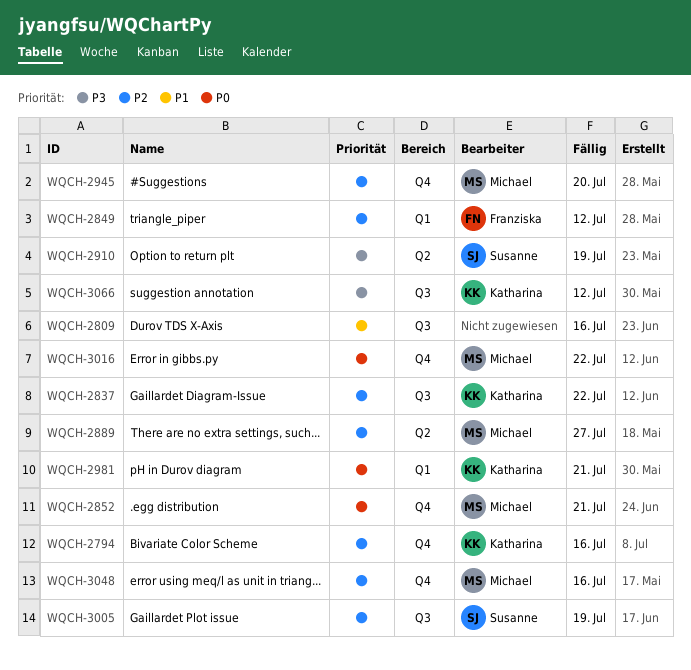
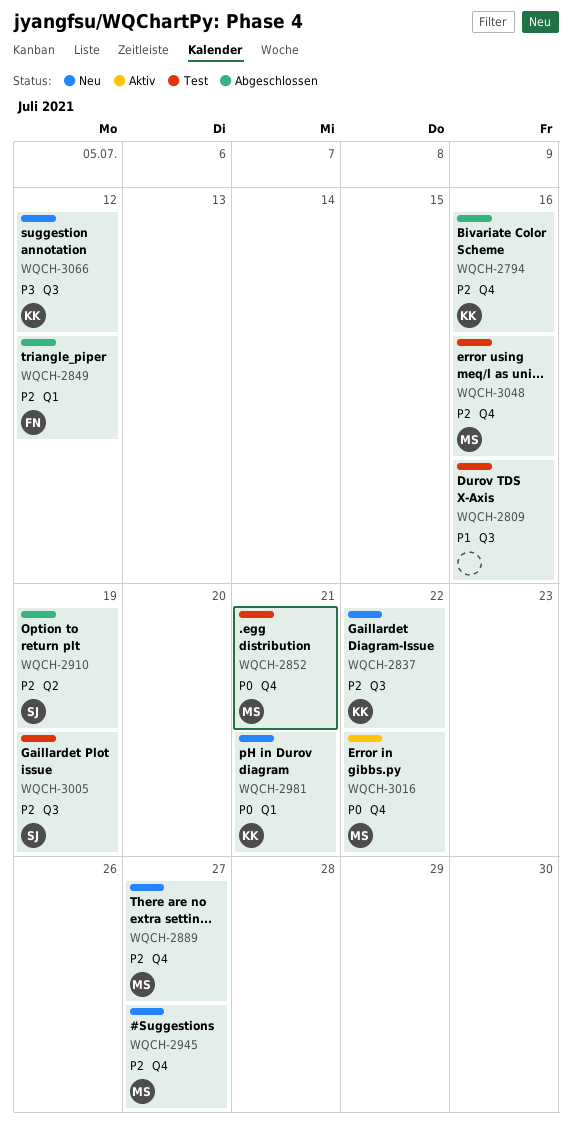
WQCH-2889, label: Q2 -> Q4
WQCH-2910, priority: P3 -> P2
WQCH-2945, due: Jul 20 -> Jul 27

